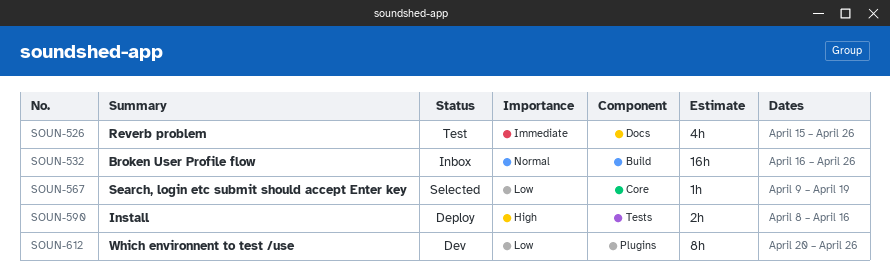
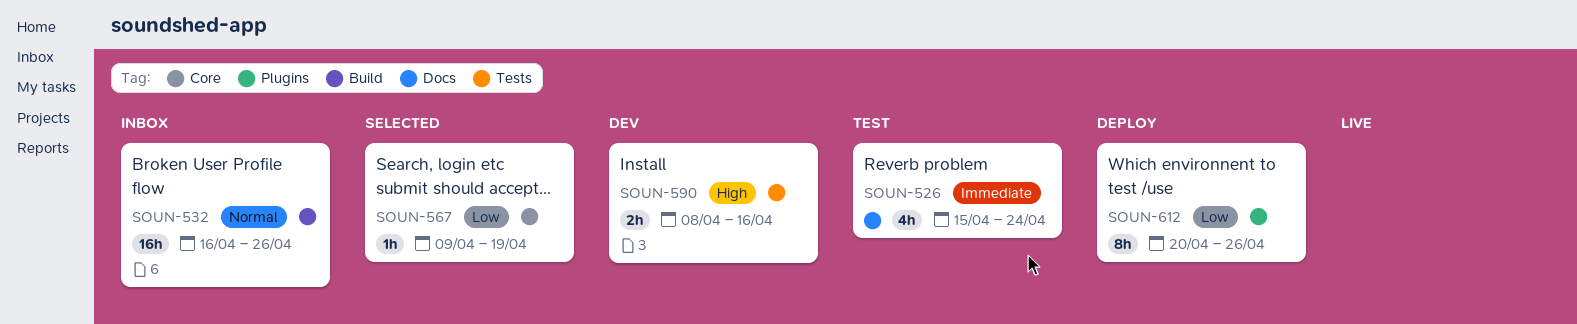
SOUN-526, due: Apr 26 -> Apr 24
SOUN-590, status: Deploy -> Dev
SOUN-612, status: Dev -> Deploy

